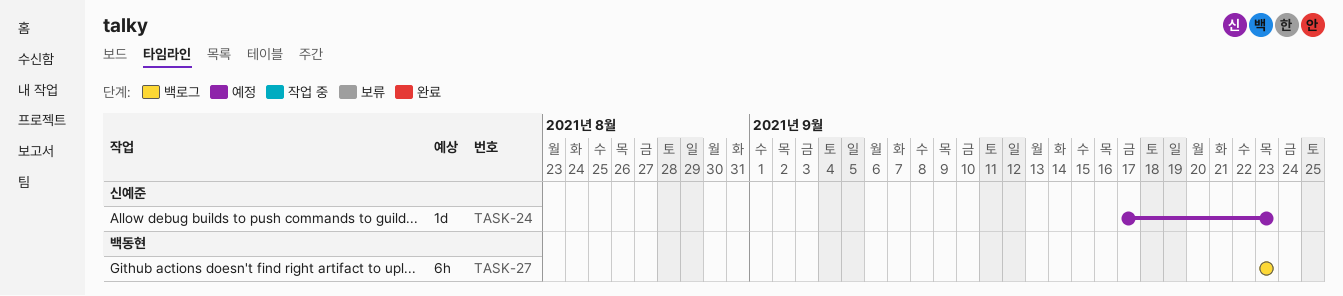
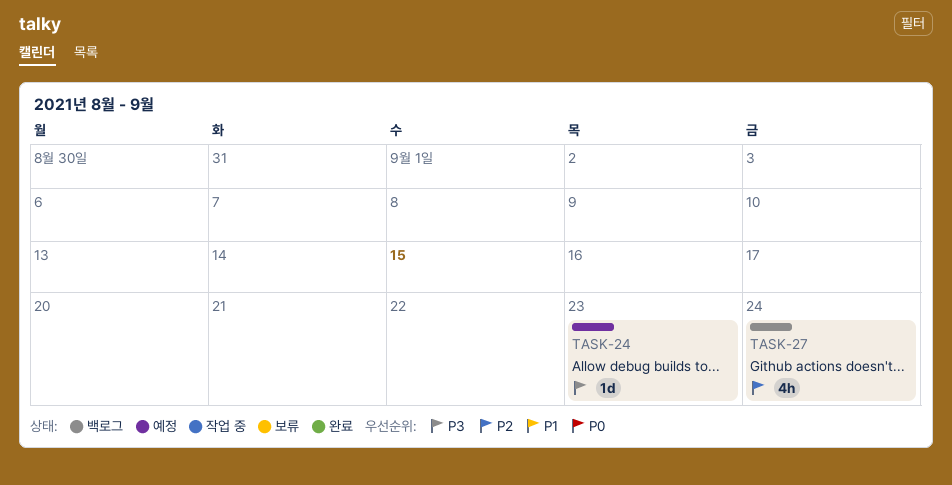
TASK-27, estimate: 6h -> 4h
TASK-27, due: Sep 23 -> Sep 24

